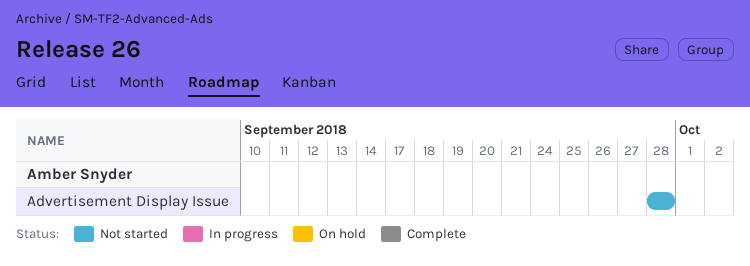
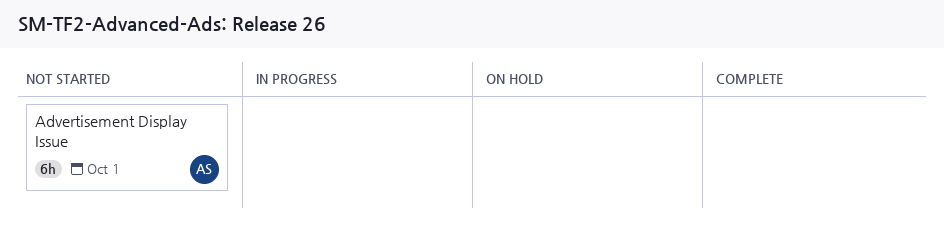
Advertisement Display Issue, due: Sep 28 -> Oct 1

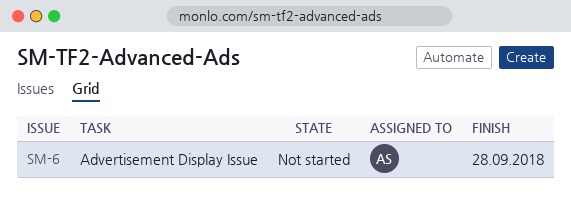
Advertisement Display Issue, due: Oct 1 -> Sep 28

